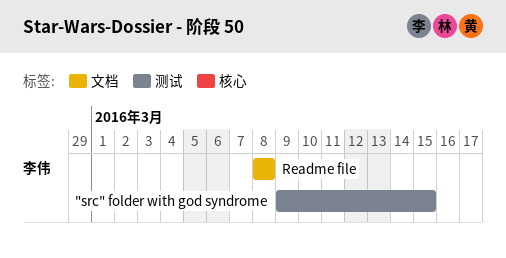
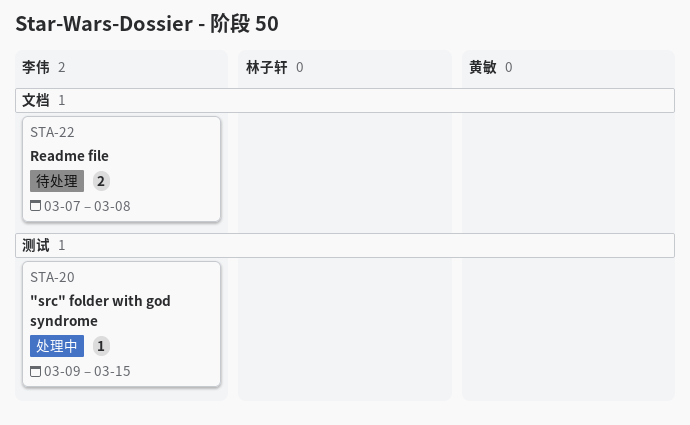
Readme file, start: Mar 8 -> Mar 7

